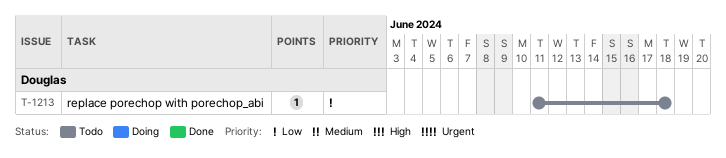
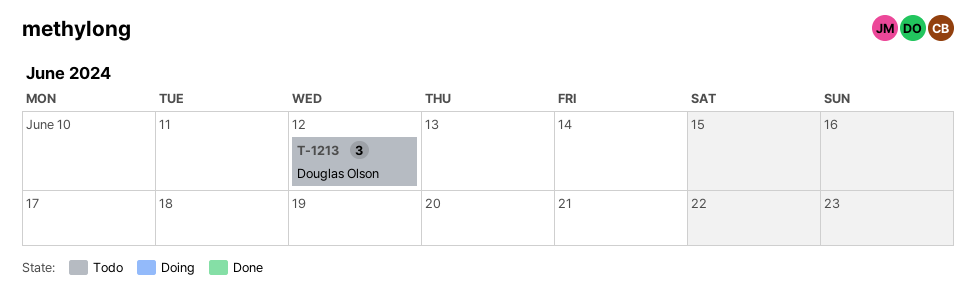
T-1213, estimate: 1 -> 3
T-1213, due: Jun 18 -> Jun 12

